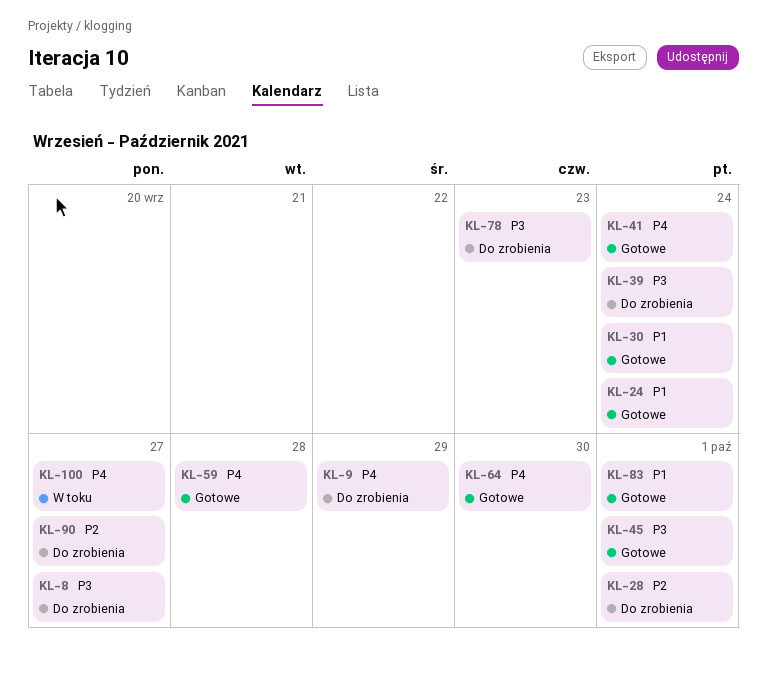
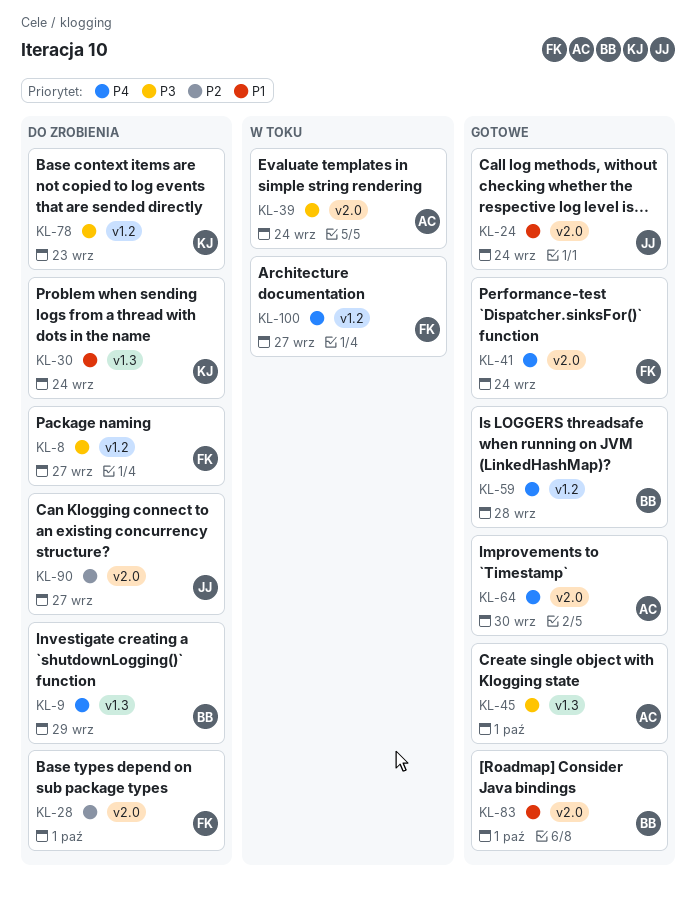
KL-30, status: Gotowe -> Do zrobienia
KL-39, status: Do zrobienia -> W toku

